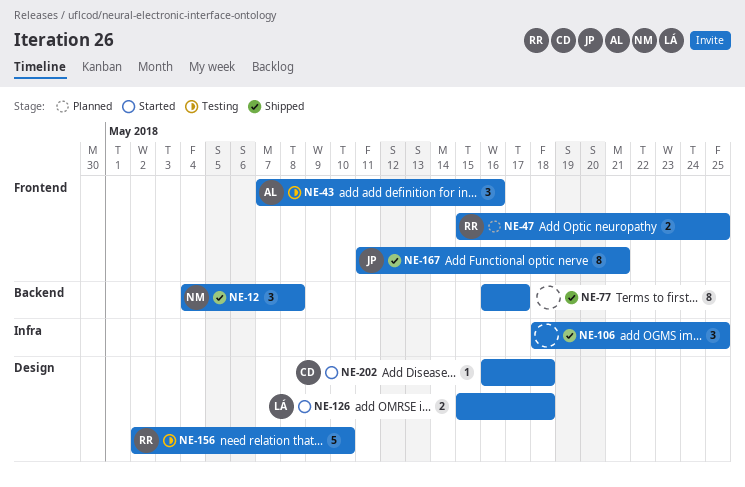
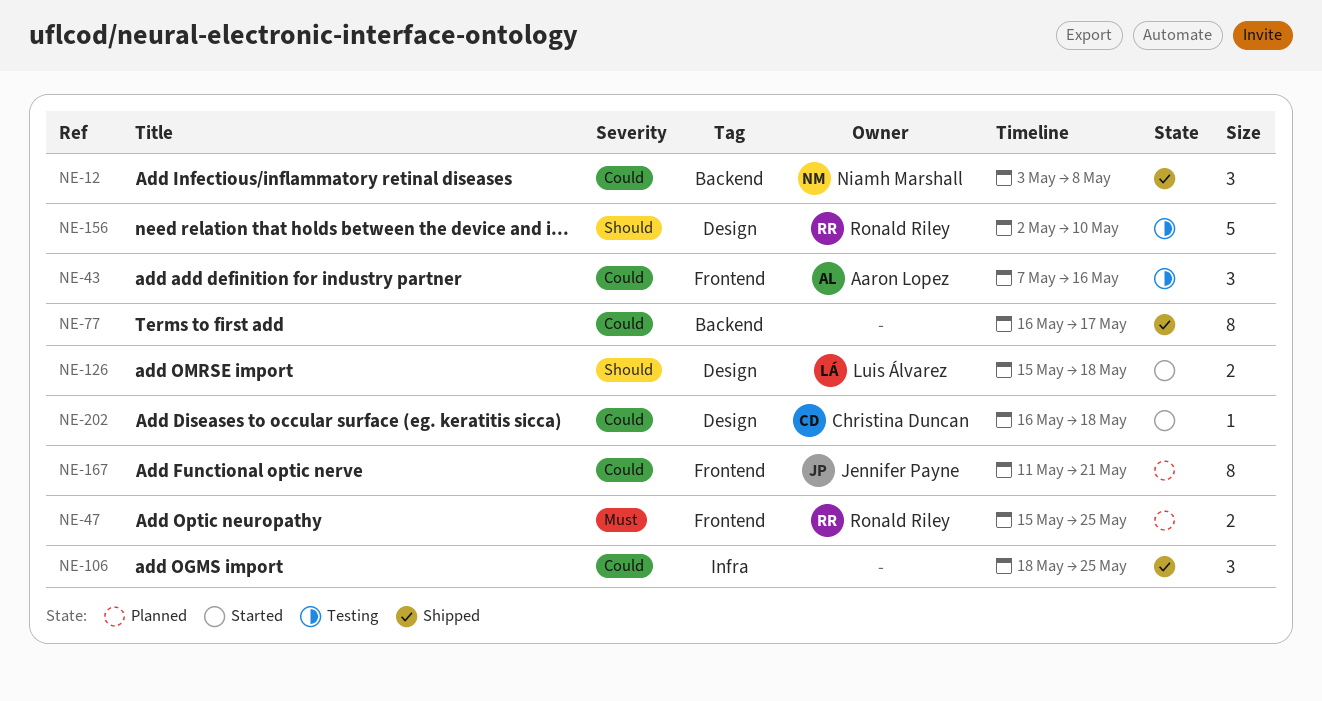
NE-12, start: May 4 -> May 3
NE-167, status: Shipped -> Planned

